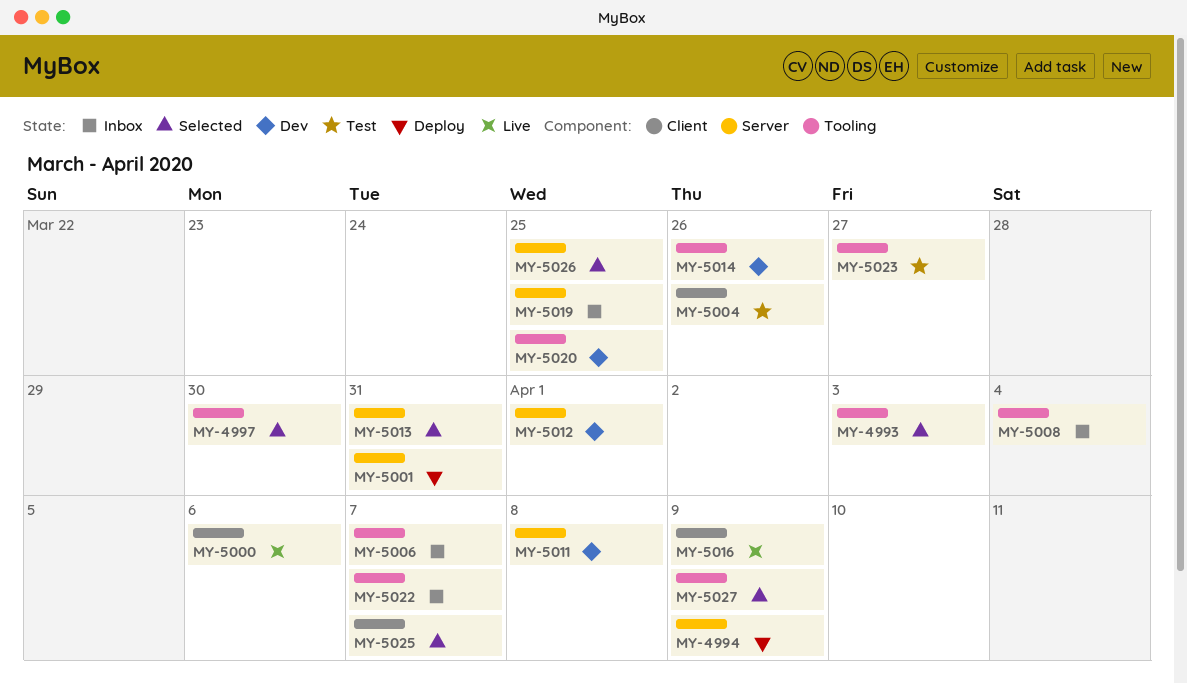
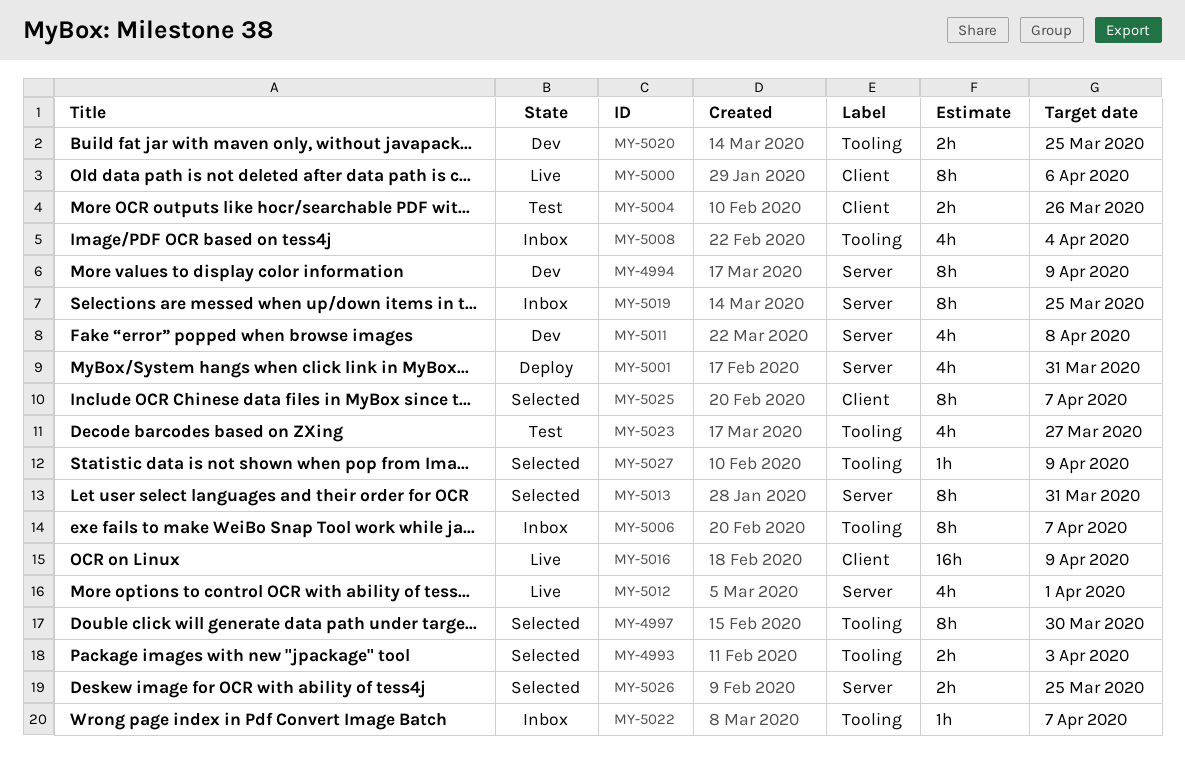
MY-4994, status: Deploy -> Dev
MY-5012, status: Dev -> Live
MY-5014: present -> none

